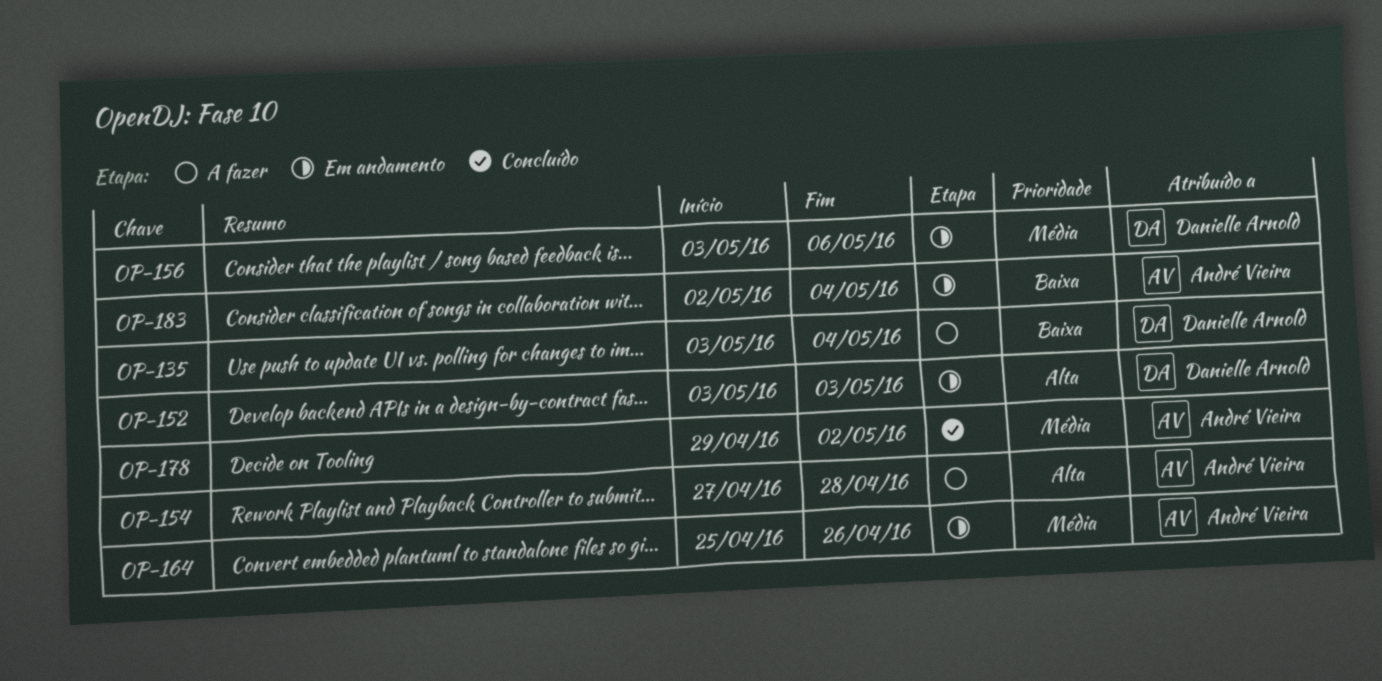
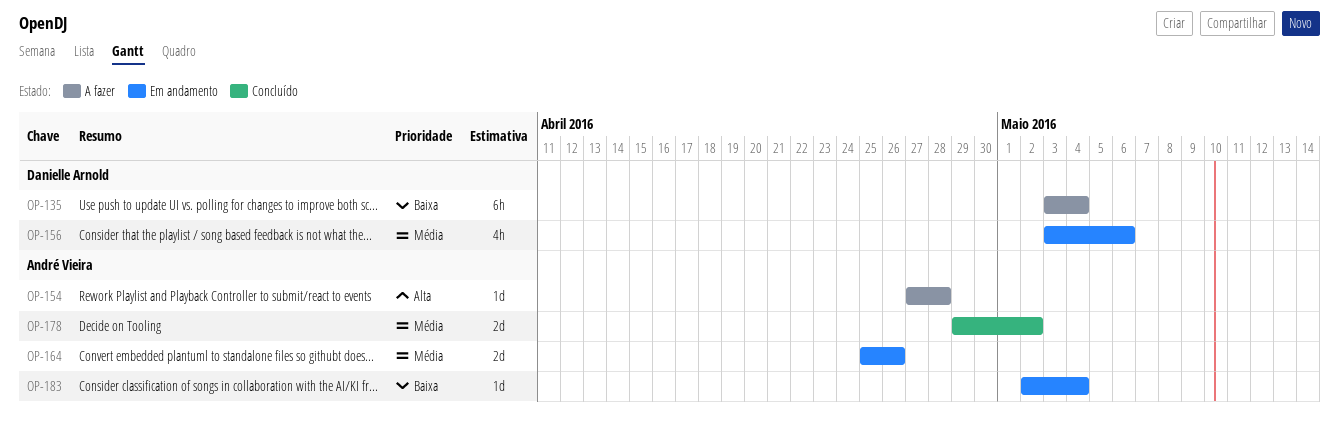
OP-152: present -> none

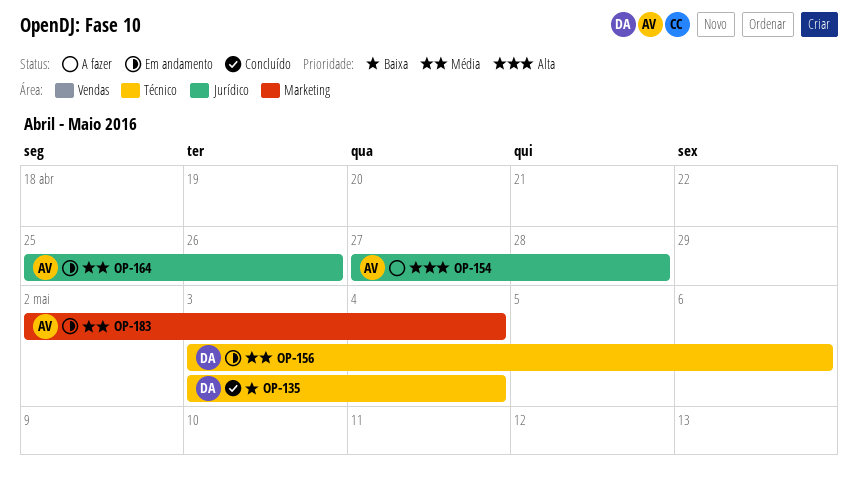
OP-135, status: A fazer -> Concluído
OP-178: present -> none
OP-183, priority: Baixa -> Média

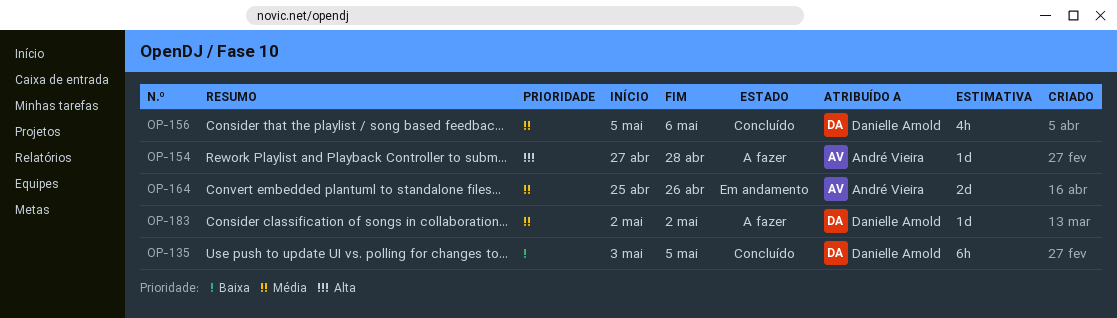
OP-135, due: May 4 -> May 5
OP-156, status: Em andamento -> Concluído
OP-156, start: May 3 -> May 5
OP-183, status: Em andamento -> A fazer
OP-183, owner: André Vieira -> Danielle Arnold
OP-183, due: May 4 -> May 2

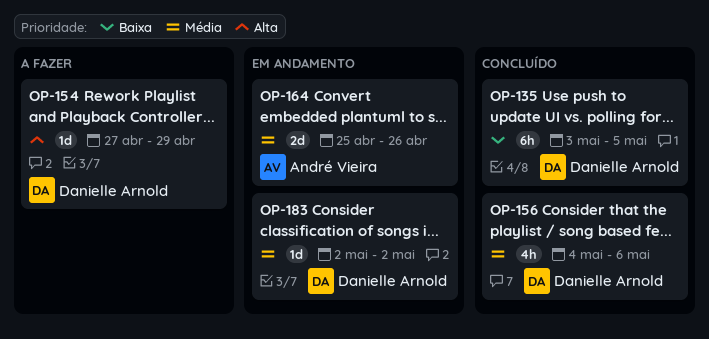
OP-154, owner: André Vieira -> Danielle Arnold
OP-154, due: Apr 28 -> Apr 29
OP-156, start: May 5 -> May 4
OP-183, status: A fazer -> Em andamento

